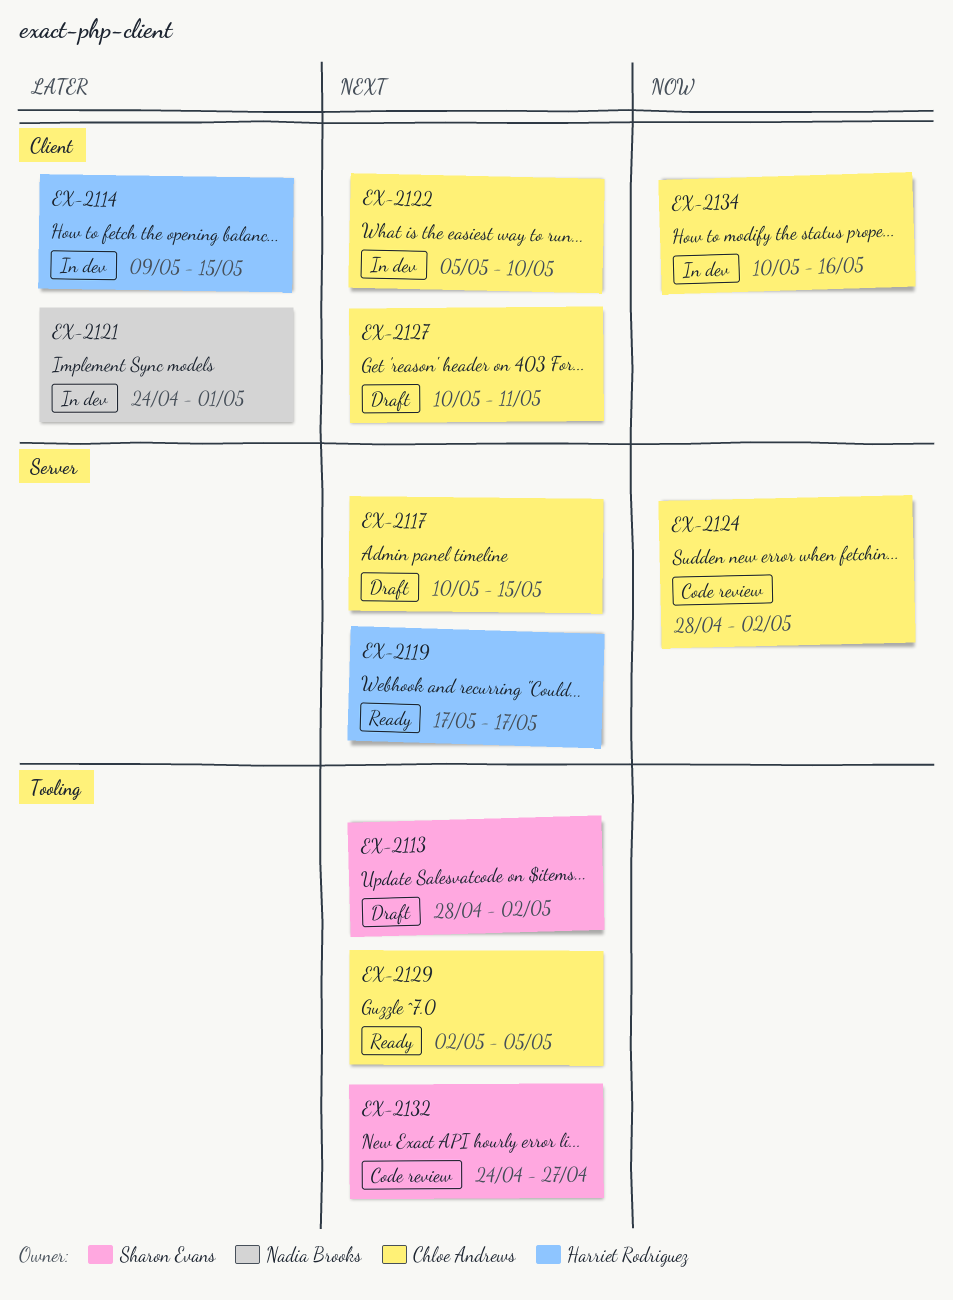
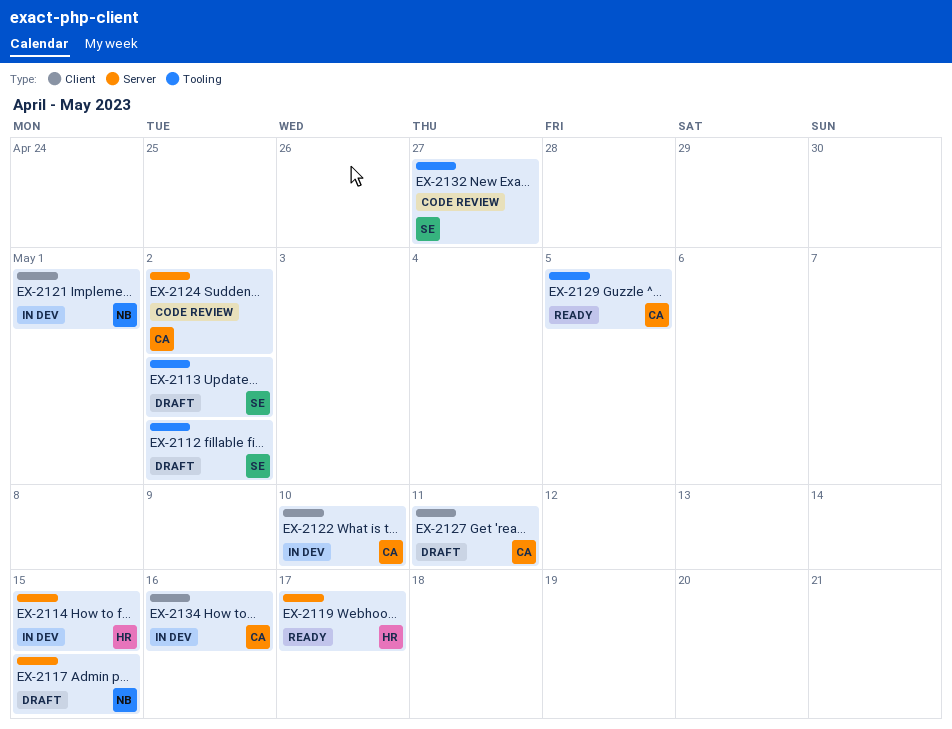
EX-2112: none -> present
EX-2114, label: Client -> Server
EX-2117, owner: Chloe Andrews -> Nadia Brooks

